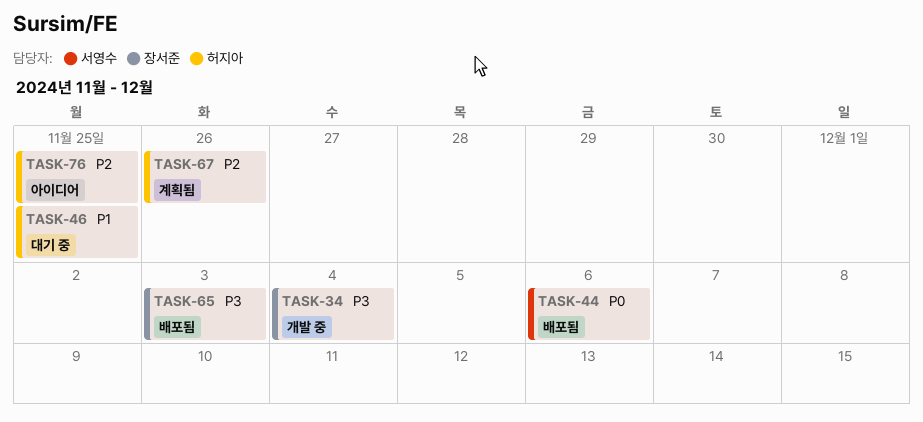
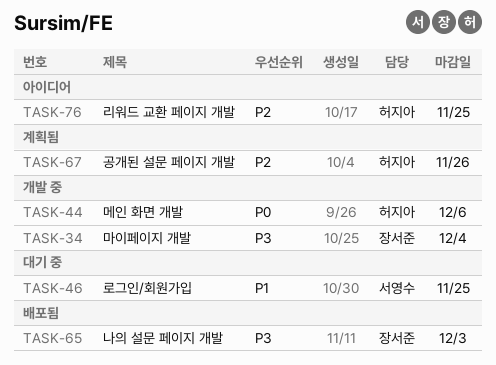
TASK-44, status: 배포됨 -> 개발 중
TASK-44, owner: 서영수 -> 허지아
TASK-46, owner: 허지아 -> 서영수

